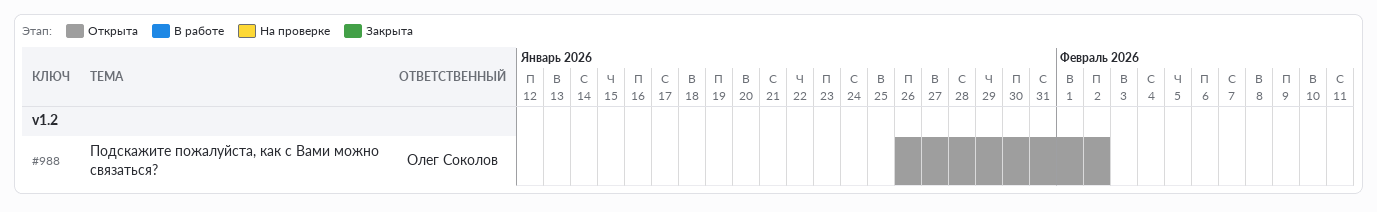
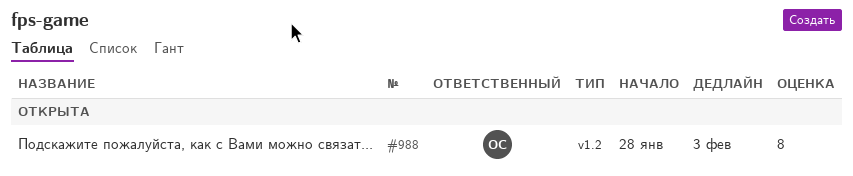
#988, start: Jan 26 -> Jan 28
#988, due: Feb 2 -> Feb 3

